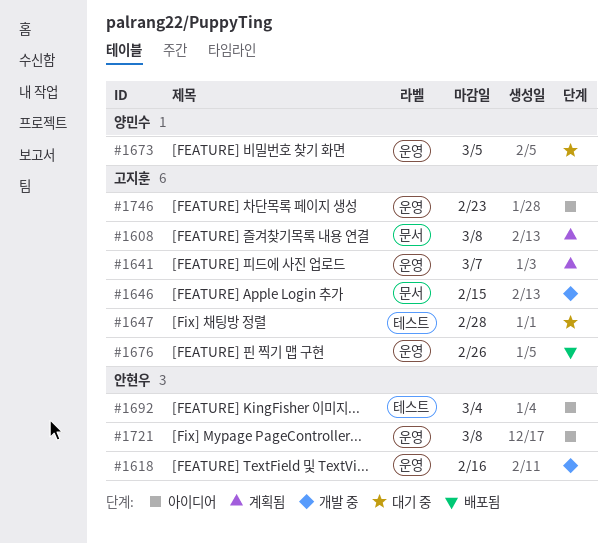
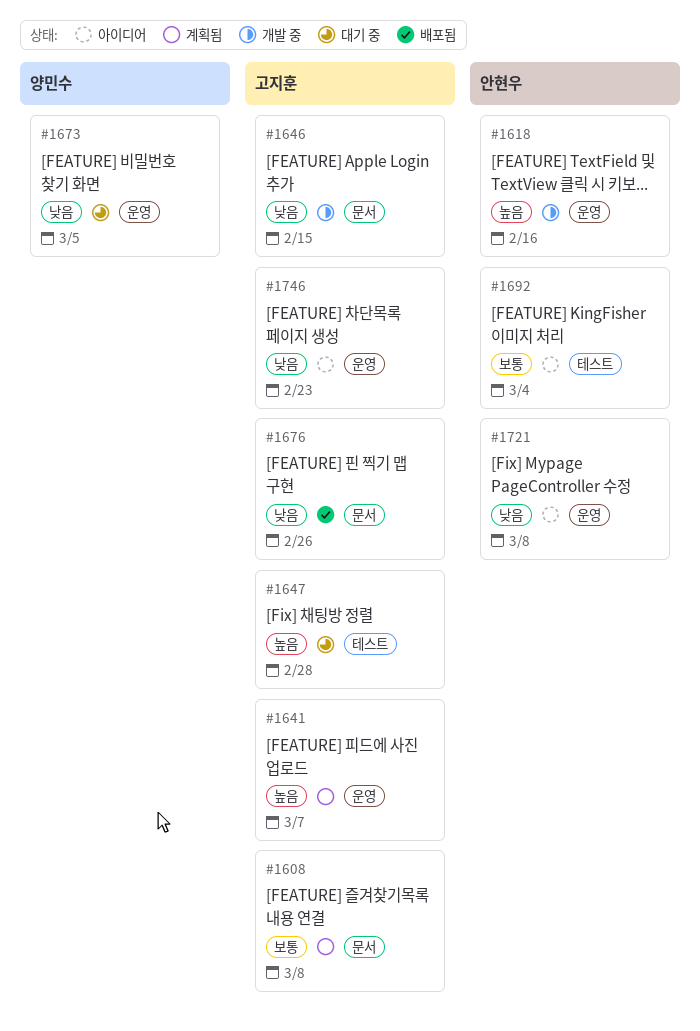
#1676, label: 운영 -> 문서

